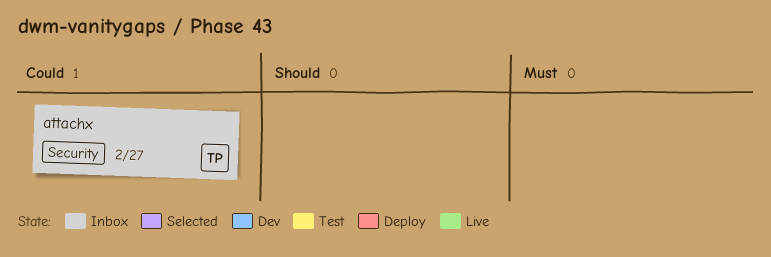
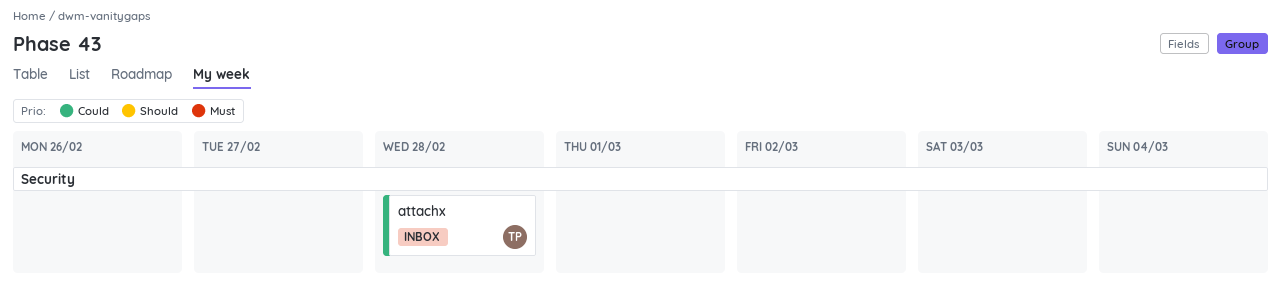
attachx, due: Feb 27 -> Feb 28

